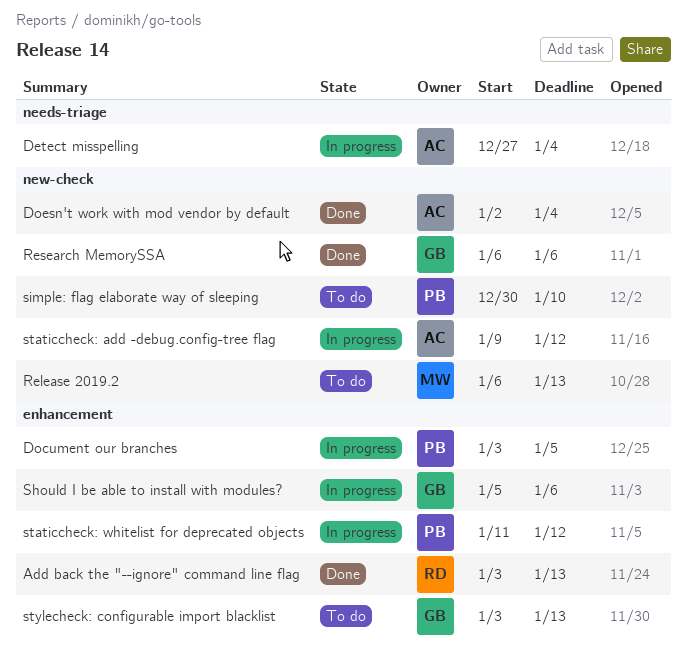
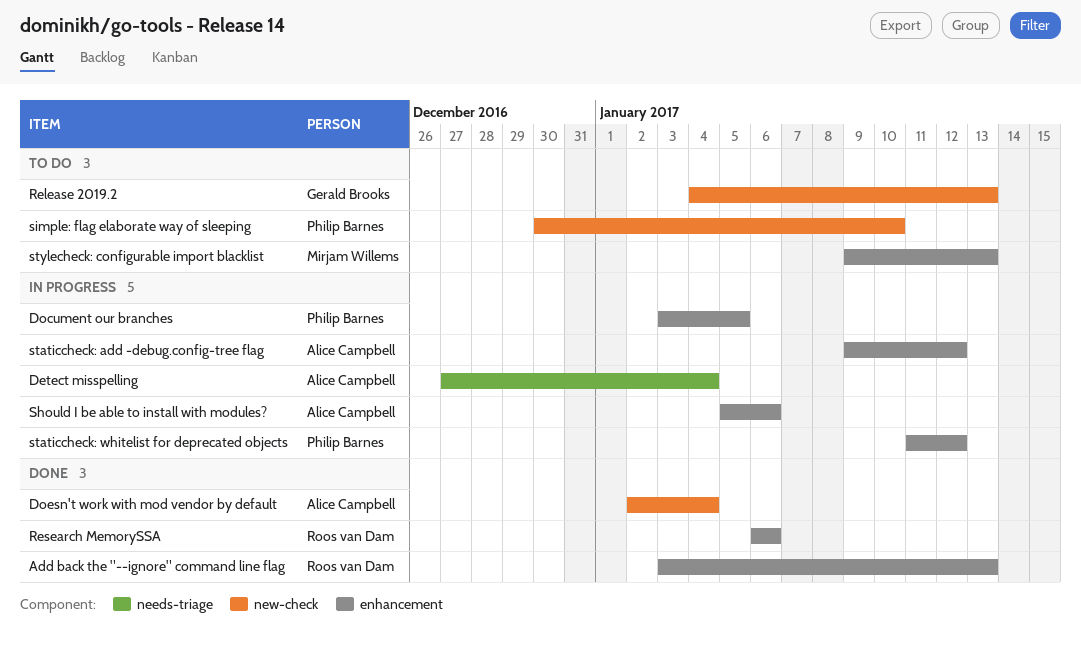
Release 2019.2, owner: Mirjam Willems -> Gerald Brooks
Release 2019.2, start: Jan 6 -> Jan 4
Research MemorySSA, owner: Gerald Brooks -> Roos van Dam
Research MemorySSA, label: new-check -> enhancement
Should I be able to install with modules?, owner: Gerald Brooks -> Alice Campbell
staticcheck: add -debug.config-tree flag, label: new-check -> enhancement
stylecheck: configurable import blacklist, owner: Gerald Brooks -> Mirjam Willems
stylecheck: configurable import blacklist, start: Jan 3 -> Jan 9

